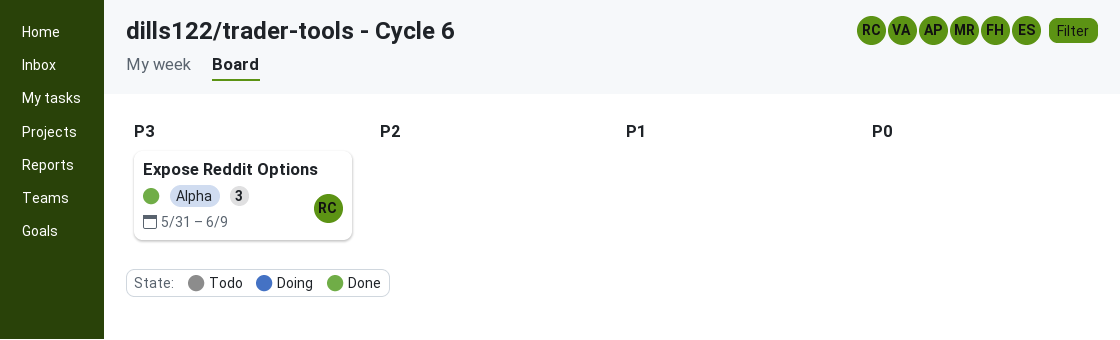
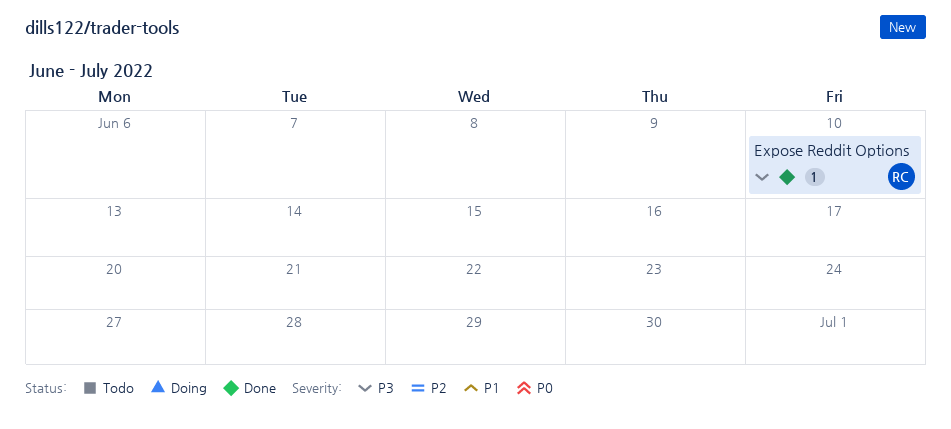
Expose Reddit Options, estimate: 3 -> 1
Expose Reddit Options, due: Jun 9 -> Jun 10

